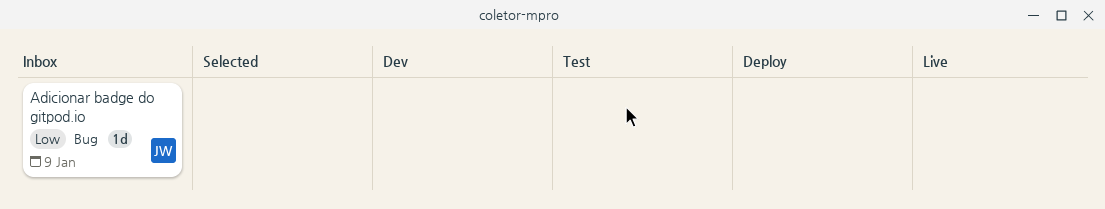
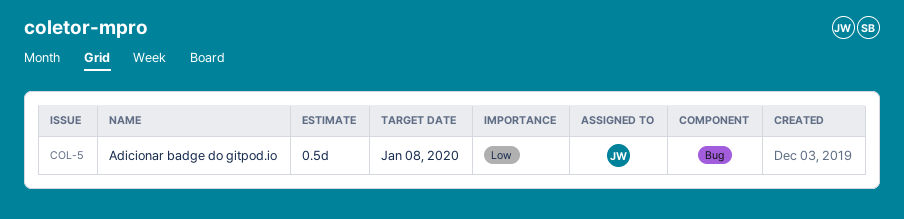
Adicionar badge do gitpod.io, estimate: 1d -> 0.5d
Adicionar badge do gitpod.io, due: Jan 9 -> Jan 8

